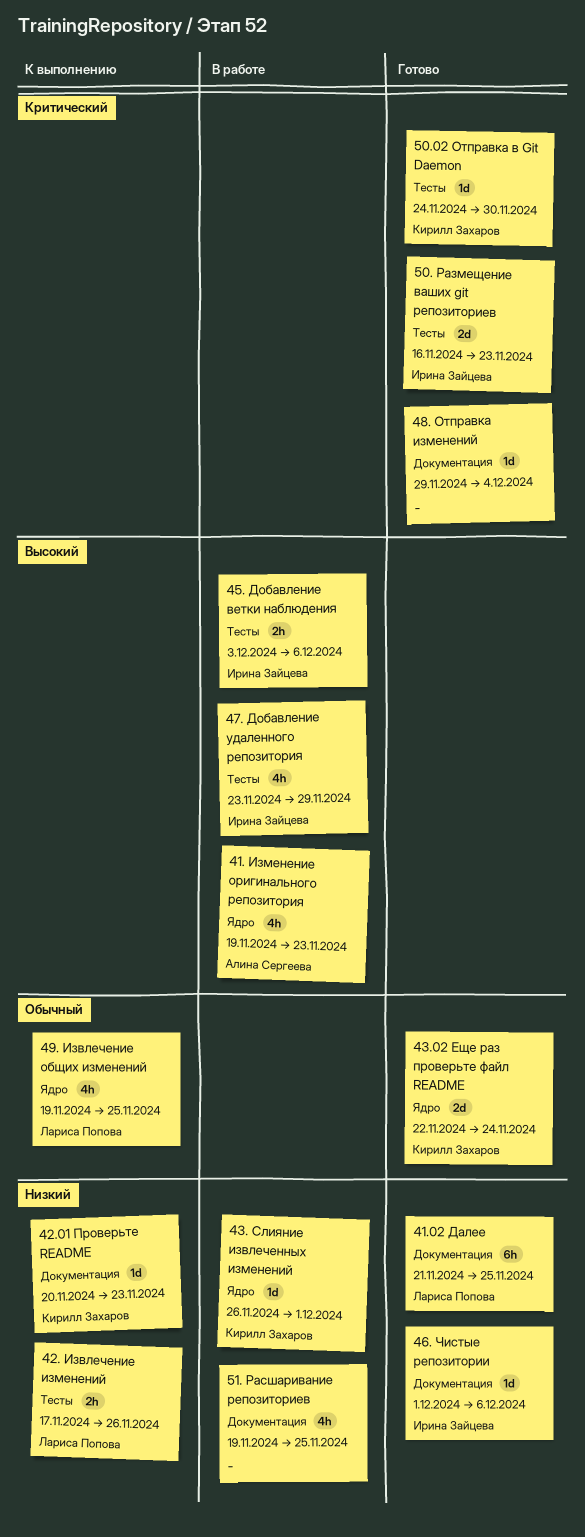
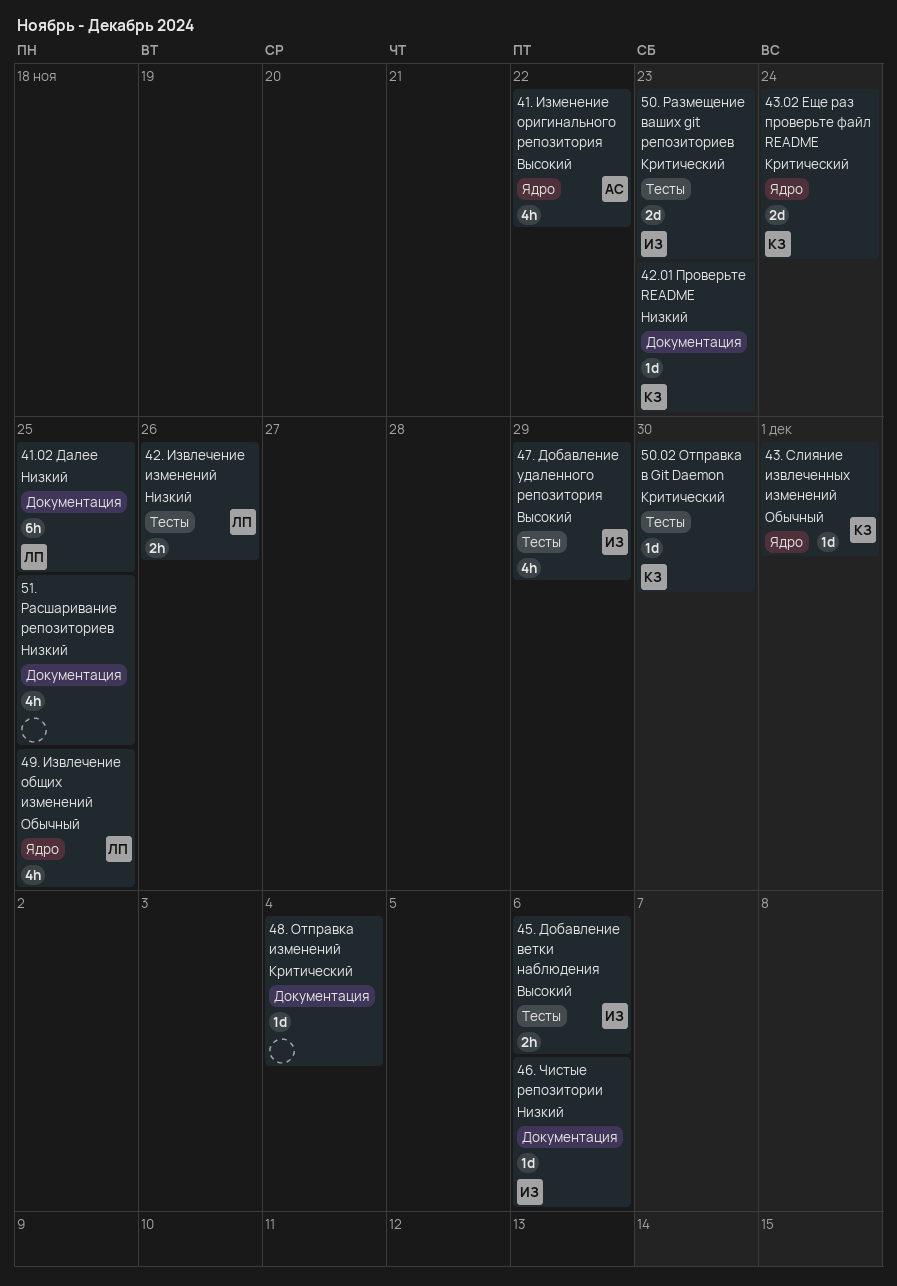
41. Изменение оригинального репозитория, due: Nov 23 -> Nov 22
43. Слияние извлеченных изменений, priority: Низкий -> Обычный
43.02 Еще раз проверьте файл README, priority: Обычный -> Критический

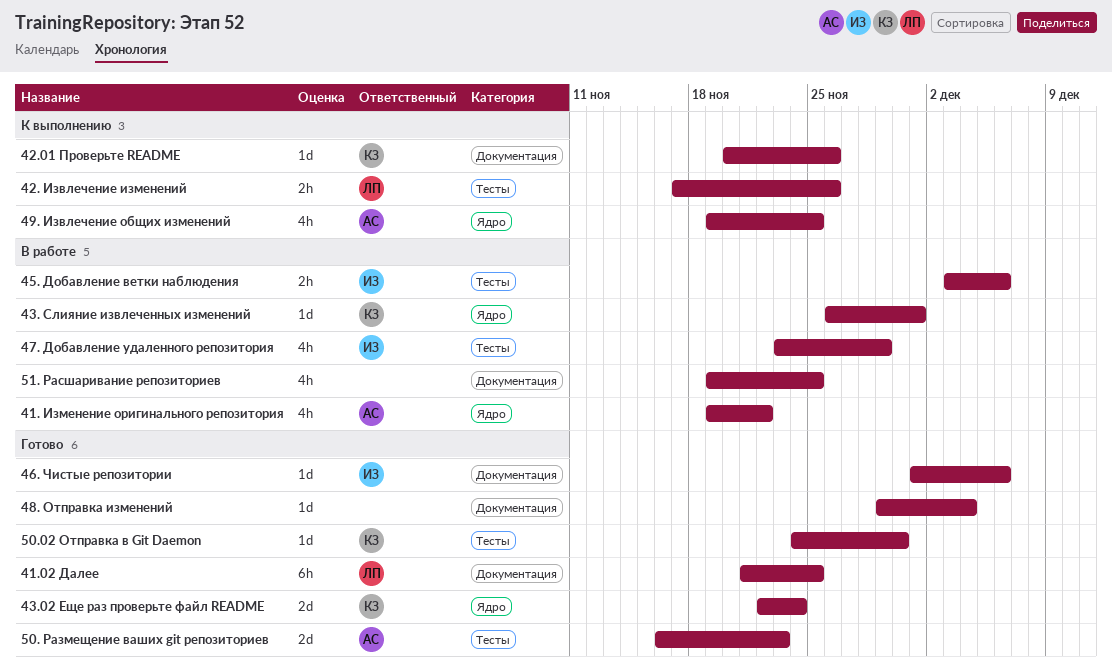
42.01 Проверьте README, due: Nov 23 -> Nov 26
49. Извлечение общих изменений, owner: ЛП -> АС
50. Размещение ваших git репозиториев, owner: ИЗ -> АС

